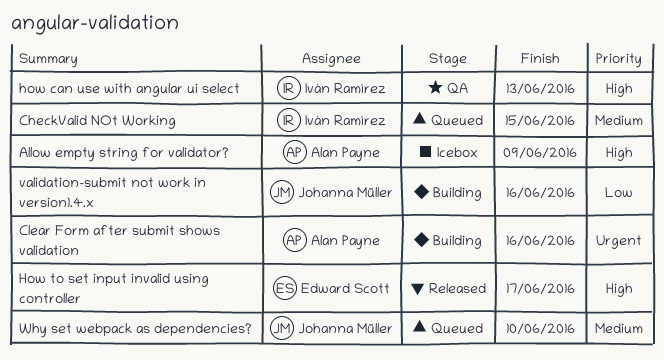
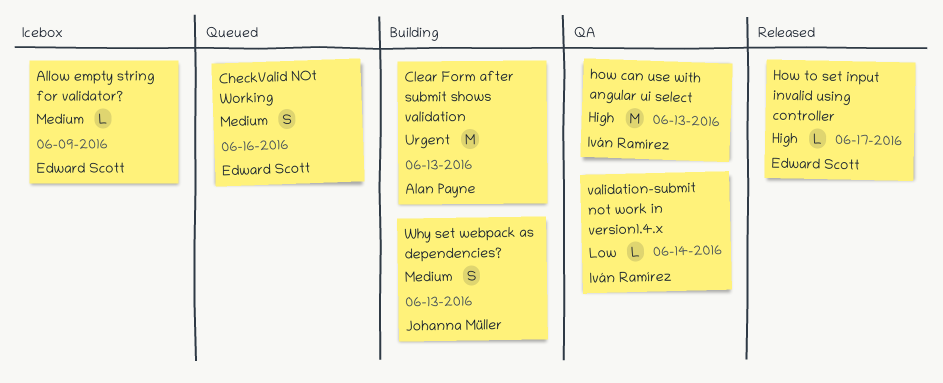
Allow empty string for validator?, owner: Alan Payne -> Edward Scott
Allow empty string for validator?, priority: High -> Medium
CheckValid NOt Working, owner: Iván Ramírez -> Edward Scott
CheckValid NOt Working, due: Jun 15 -> Jun 16
Clear Form after submit shows validation, due: Jun 16 -> Jun 13
validation-submit not work in version1.4.x, status: Building -> QA
validation-submit not work in version1.4.x, owner: Johanna Müller -> Iván Ramírez
validation-submit not work in version1.4.x, due: Jun 16 -> Jun 14
Why set webpack as dependencies?, status: Queued -> Building
Why set webpack as dependencies?, due: Jun 10 -> Jun 13

